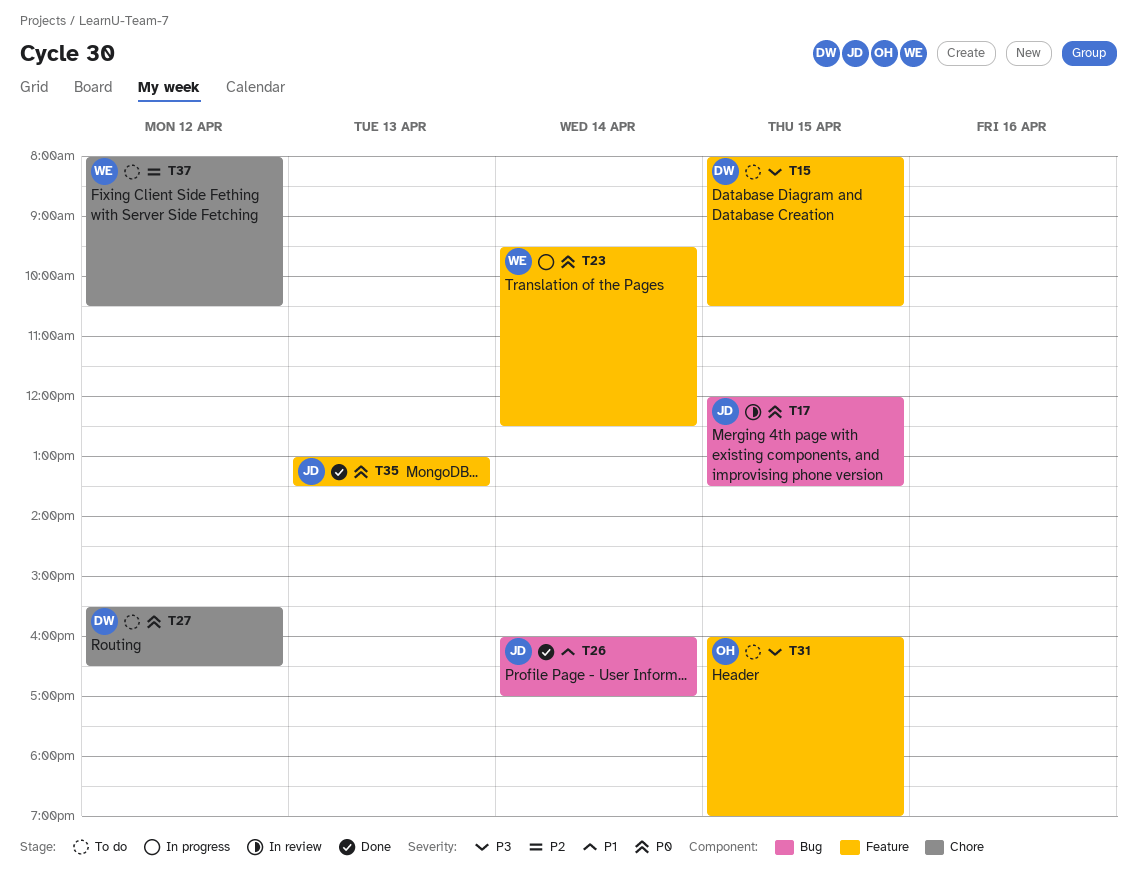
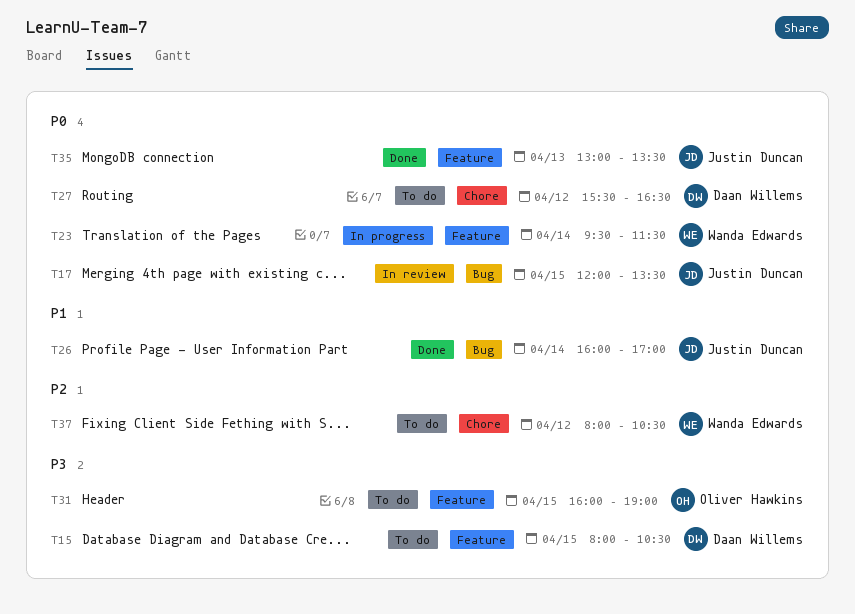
T23, ends: 12:30 -> 11:30

